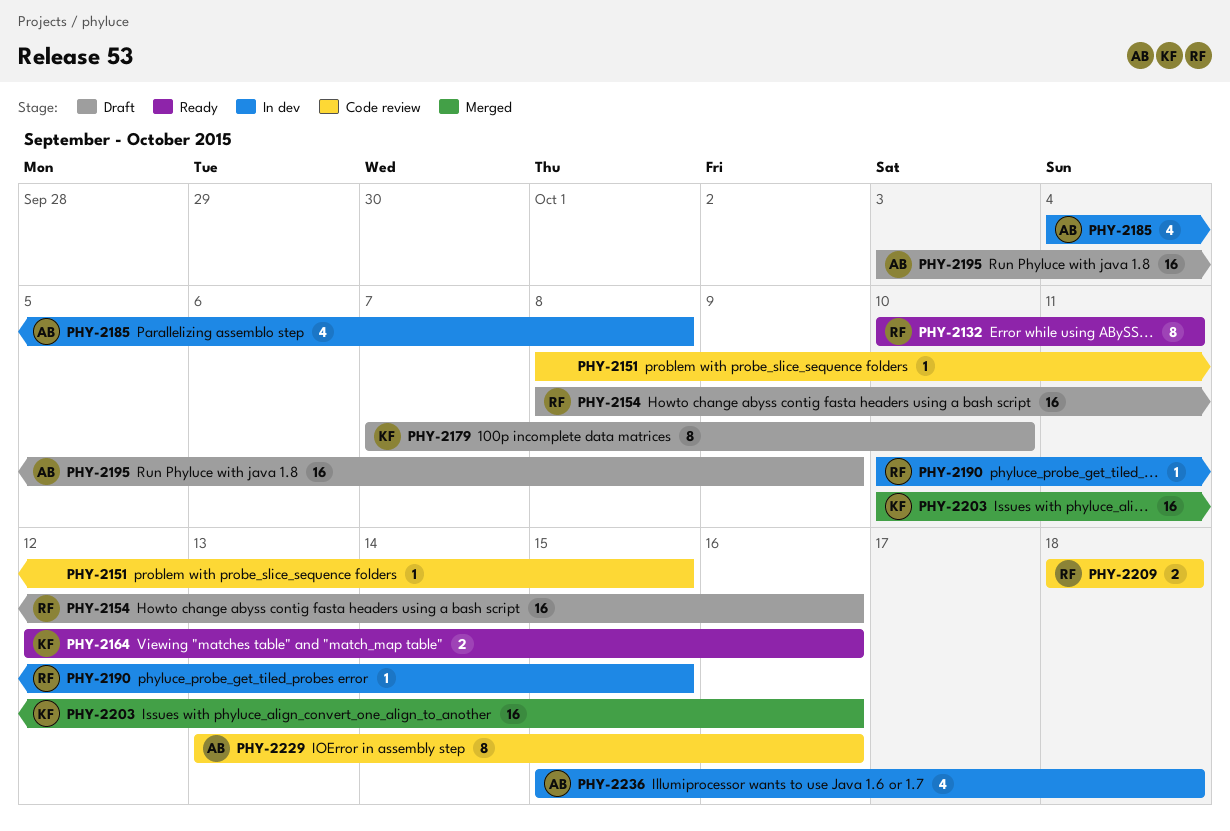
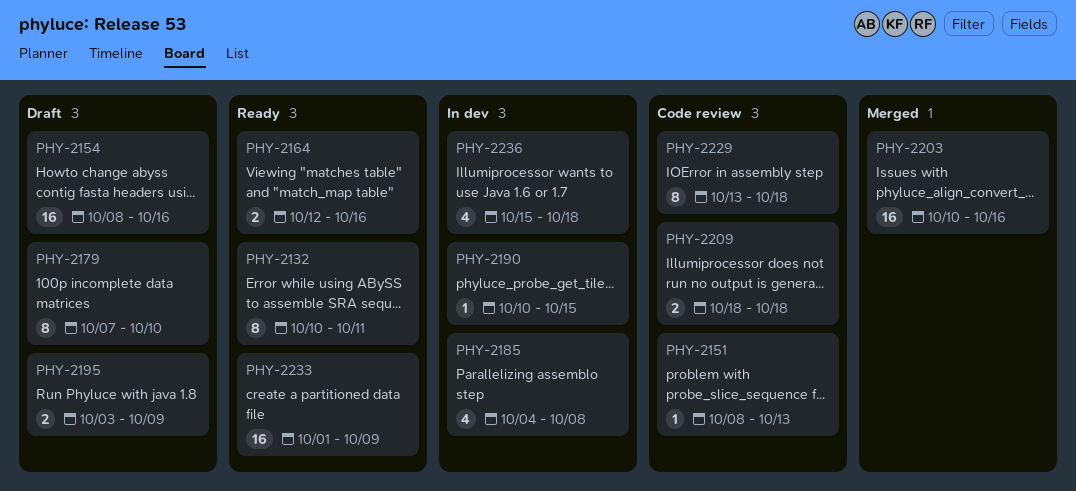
PHY-2151, due: Oct 15 -> Oct 13
PHY-2195, estimate: 16 -> 2
PHY-2229, due: Oct 16 -> Oct 18
PHY-2233: none -> present

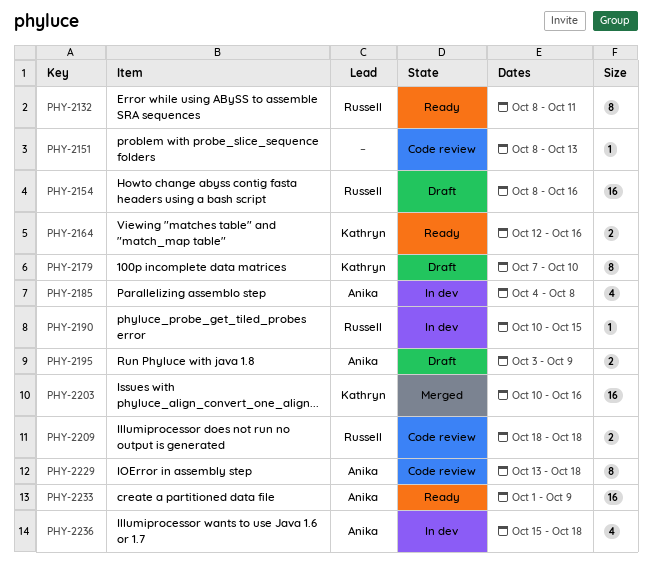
PHY-2132, start: Oct 10 -> Oct 8

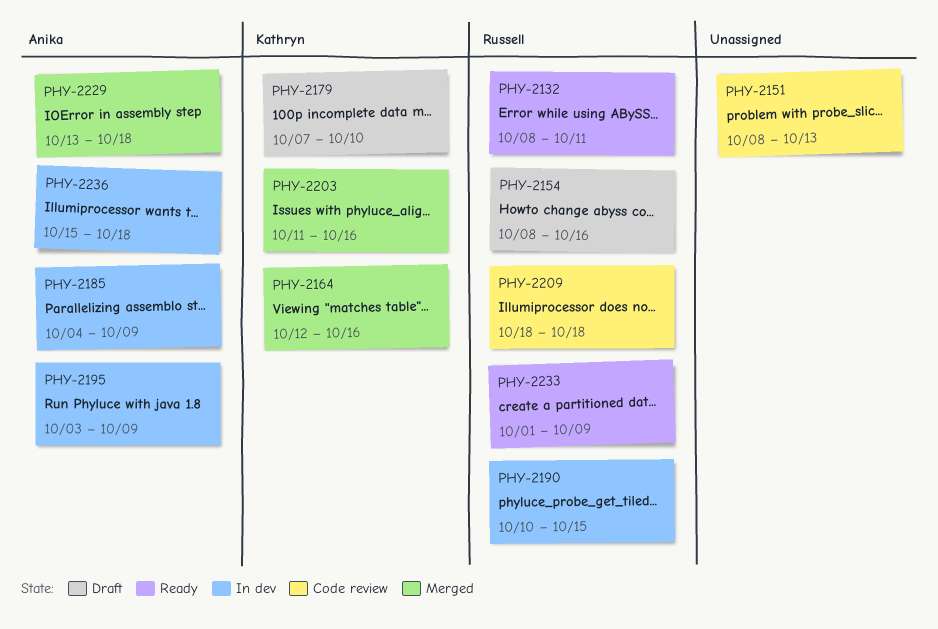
PHY-2164, status: Ready -> Merged
PHY-2185, due: Oct 8 -> Oct 9
PHY-2195, status: Draft -> In dev
PHY-2203, start: Oct 10 -> Oct 11
PHY-2229, status: Code review -> Merged
PHY-2233, owner: Anika -> Russell

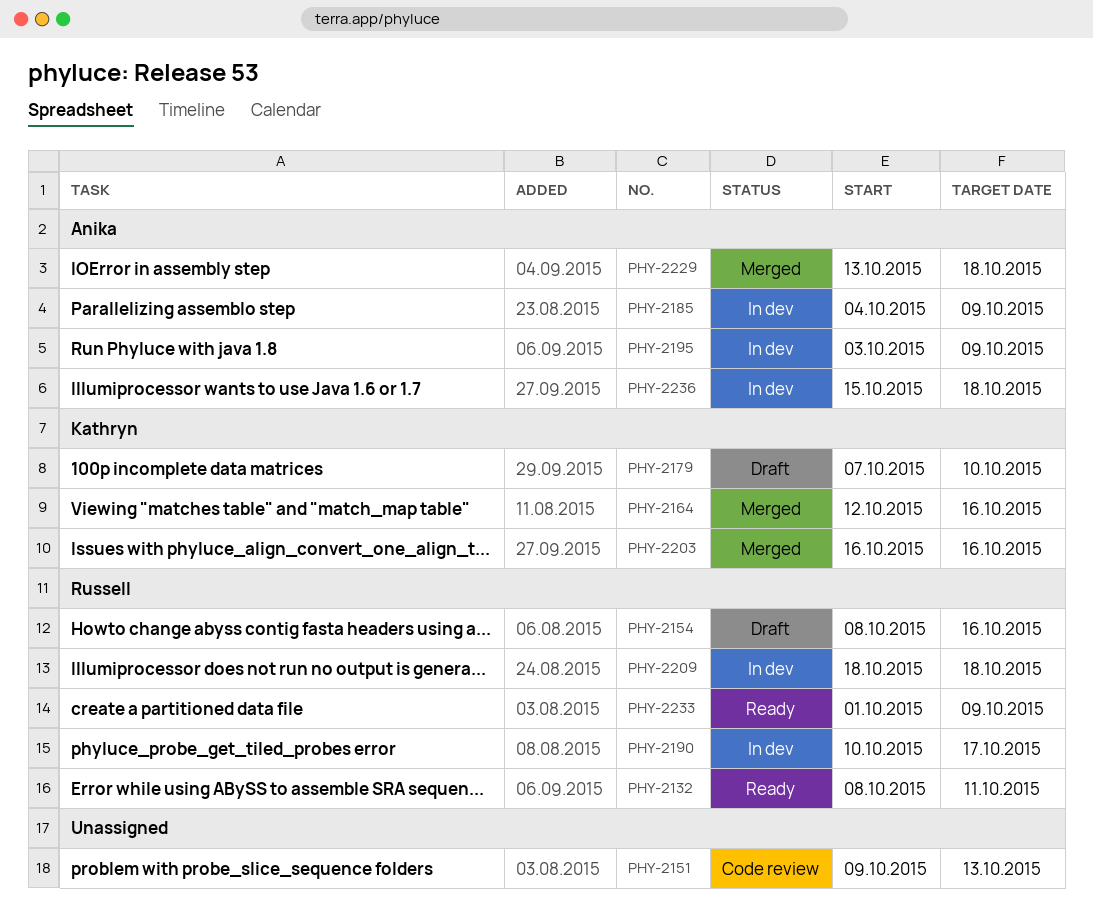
PHY-2151, start: Oct 8 -> Oct 9
PHY-2190, due: Oct 15 -> Oct 17
PHY-2203, start: Oct 11 -> Oct 16
PHY-2209, status: Code review -> In dev

